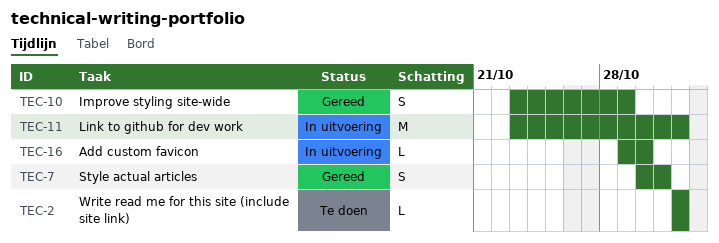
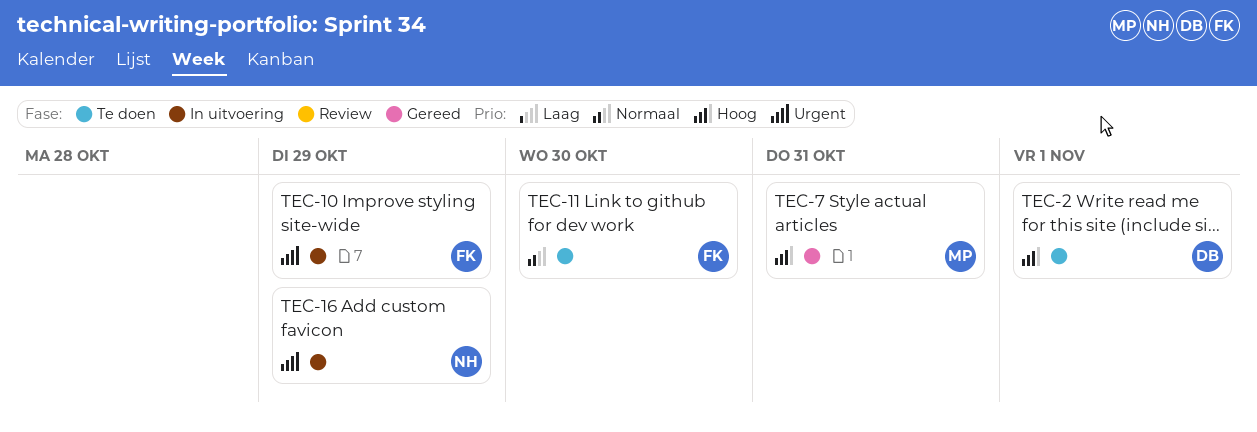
TEC-10, status: Gereed -> In uitvoering
TEC-11, status: In uitvoering -> Te doen
TEC-11, due: Nov 1 -> Oct 30
TEC-16, due: Oct 30 -> Oct 29

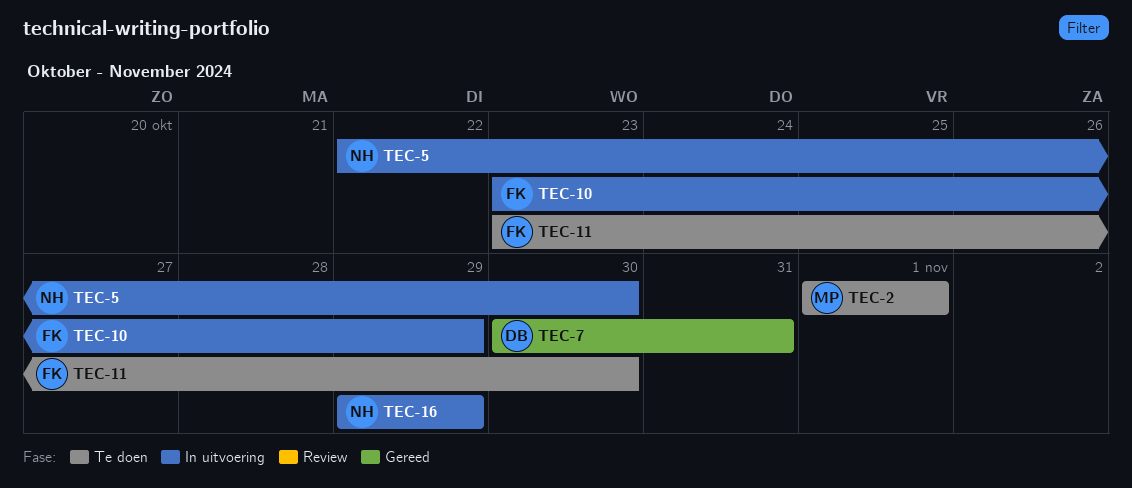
TEC-2, owner: DB -> MP
TEC-5: none -> present
TEC-7, owner: MP -> DB

